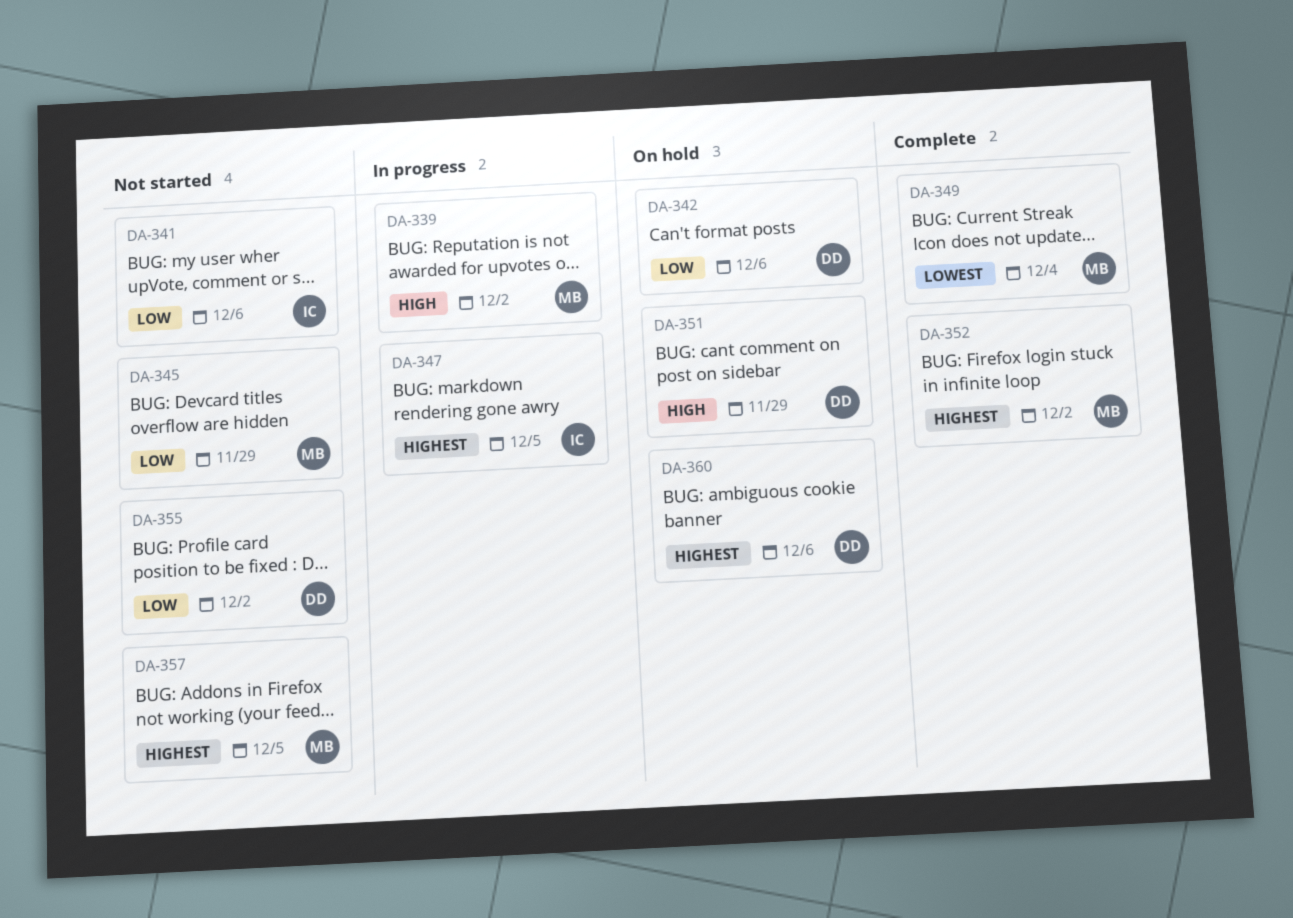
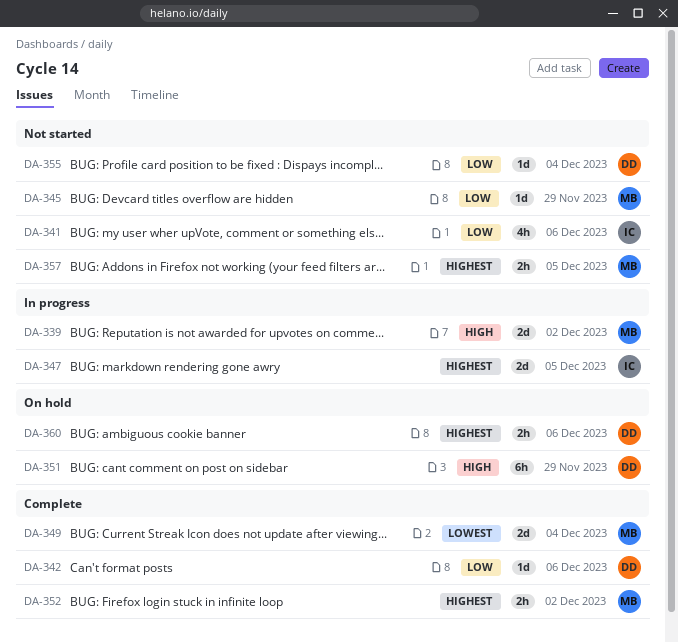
DA-342, status: On hold -> Complete
DA-355, due: Dec 2 -> Dec 4

